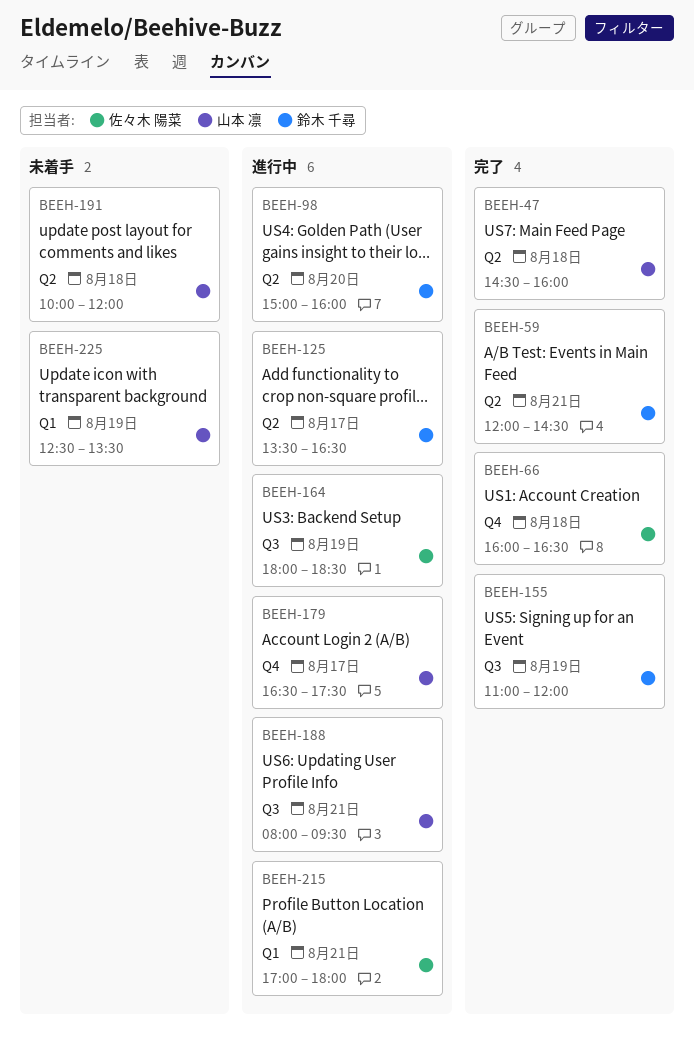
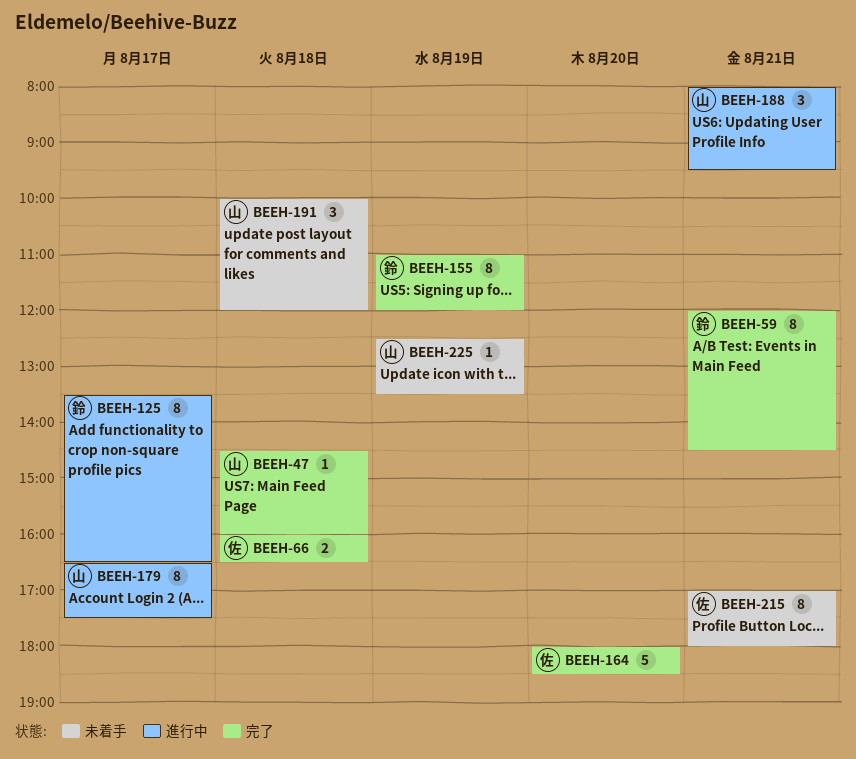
BEEH-98: present -> none
BEEH-164, status: 進行中 -> 完了
BEEH-164, day: Aug 19 -> Aug 20
BEEH-215, status: 進行中 -> 未着手

